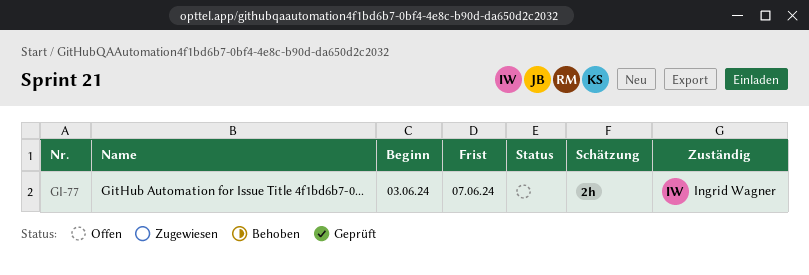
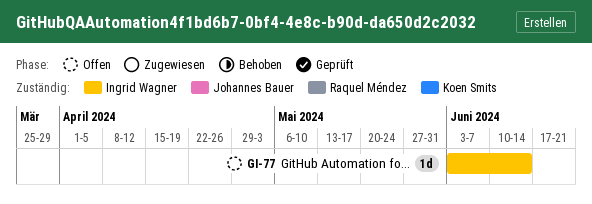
GI-77, estimate: 2h -> 1d
GI-77, due: Jun 7 -> Jun 14

